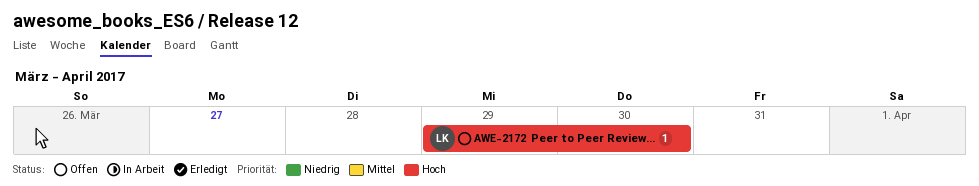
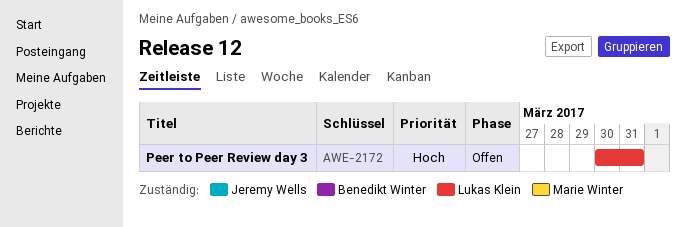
AWE-2172, start: Mar 29 -> Mar 30
AWE-2172, due: Mar 30 -> Mar 31

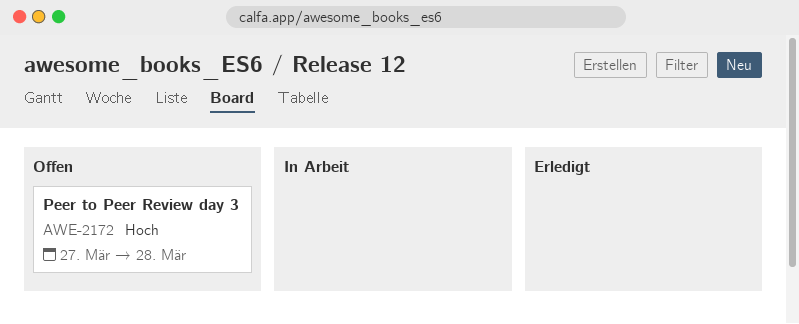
AWE-2172, start: Mar 30 -> Mar 27
AWE-2172, due: Mar 31 -> Mar 28

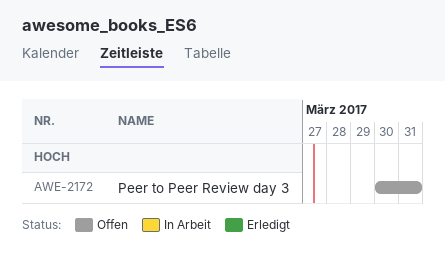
AWE-2172, start: Mar 27 -> Mar 30
AWE-2172, due: Mar 28 -> Mar 31

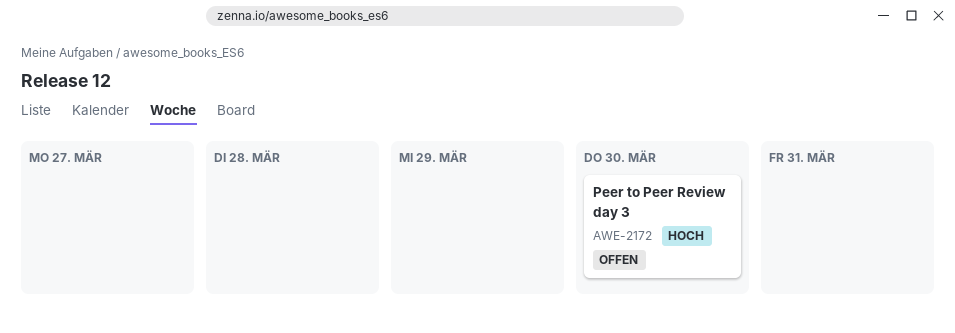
AWE-2172, due: Mar 31 -> Mar 30

